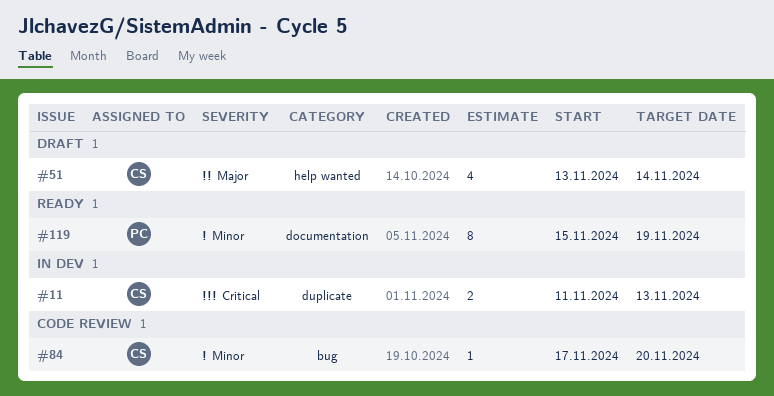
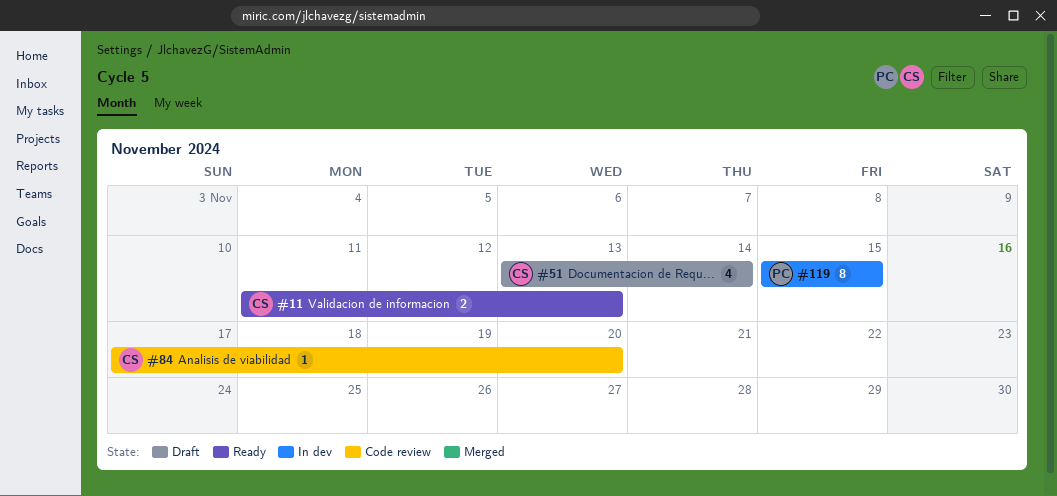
#11, status: In dev -> Ready
#119, status: Ready -> In dev
#119, due: Nov 19 -> Nov 15

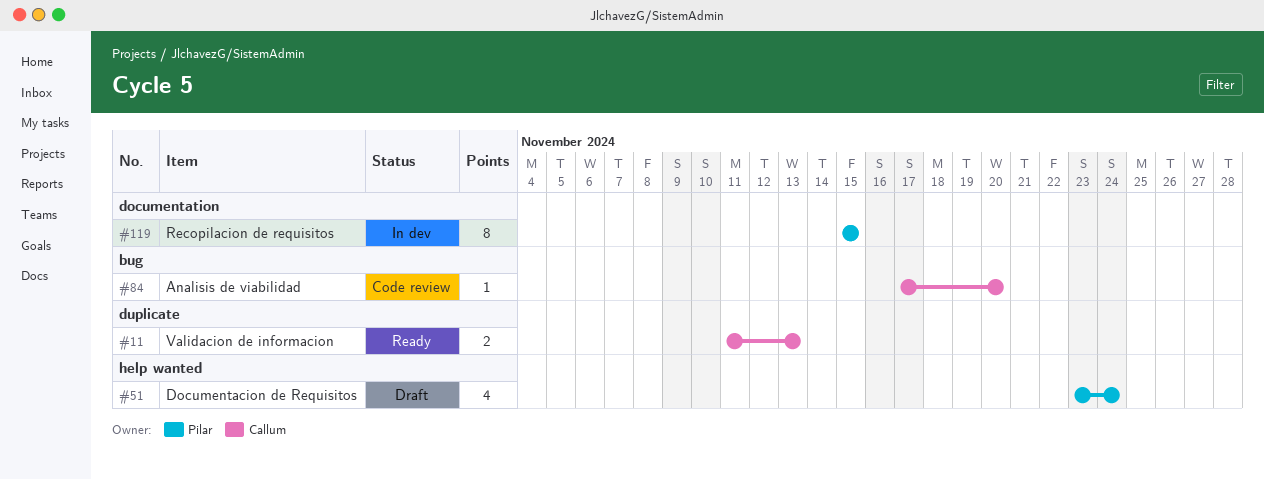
#51, owner: Callum -> Pilar
#51, start: Nov 13 -> Nov 23
#51, due: Nov 14 -> Nov 24

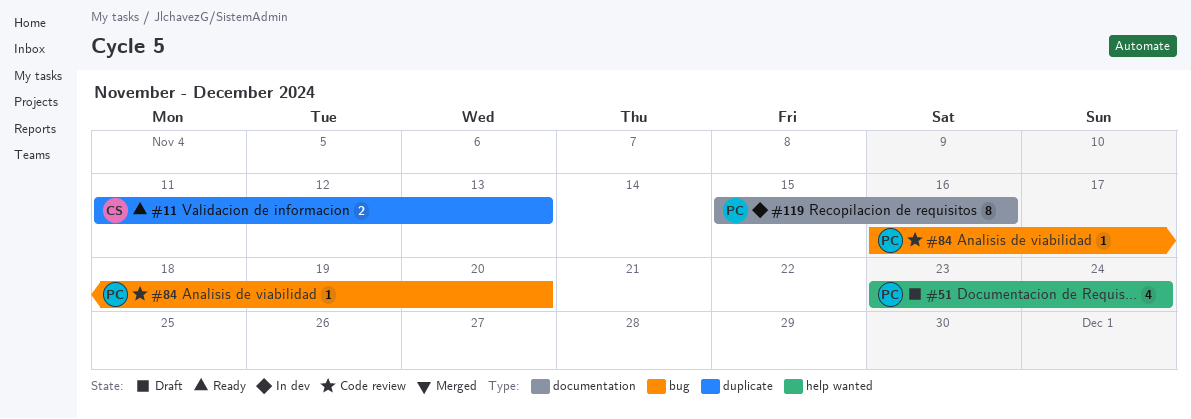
#84, owner: Callum -> Pilar
#84, start: Nov 17 -> Nov 16
#119, due: Nov 15 -> Nov 16

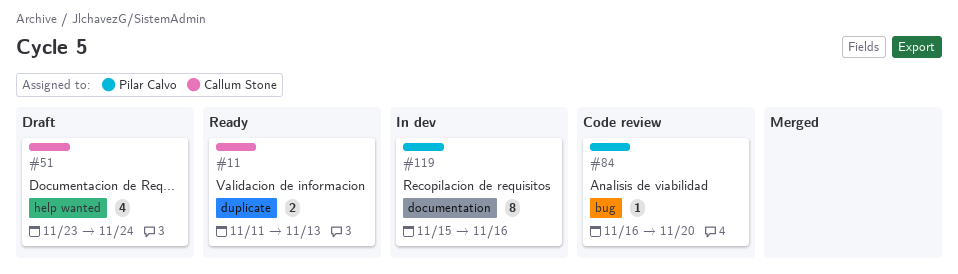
#51, owner: Pilar Calvo -> Callum Stone

